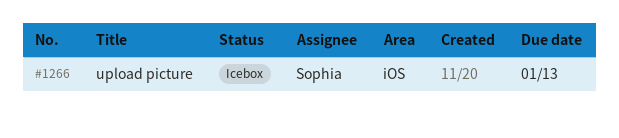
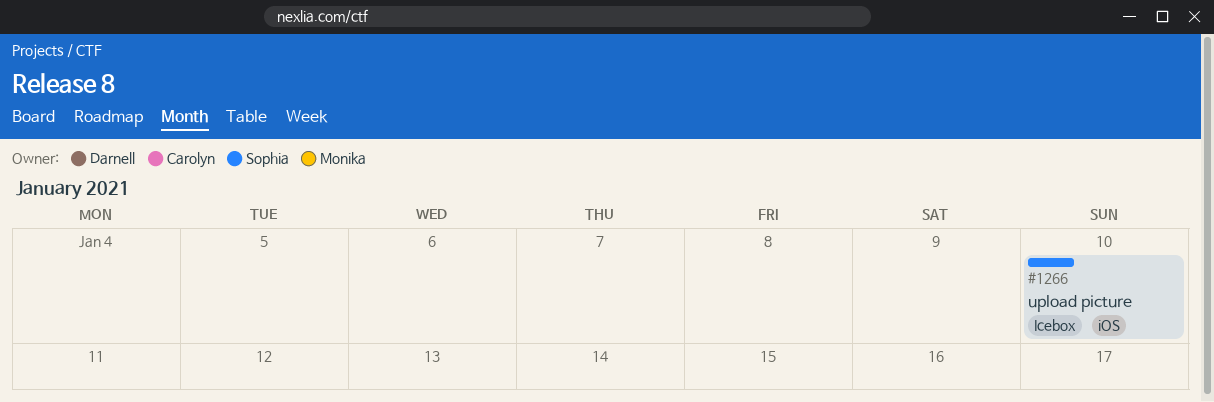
#1266, due: Jan 13 -> Jan 10

